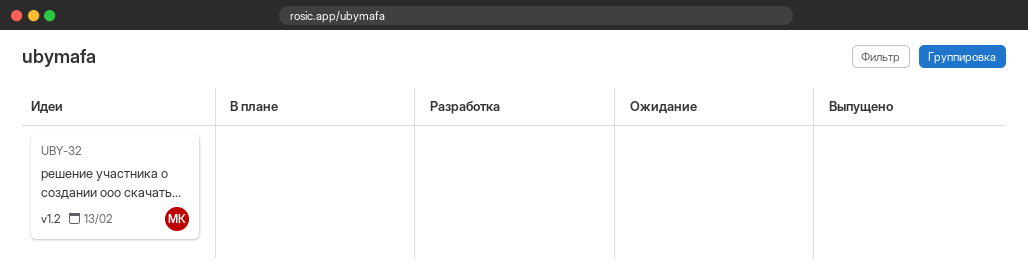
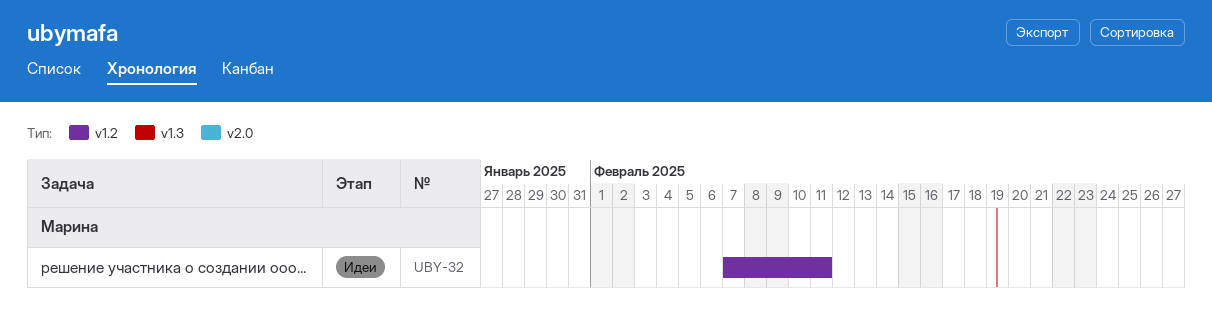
UBY-32, due: Feb 13 -> Feb 11

